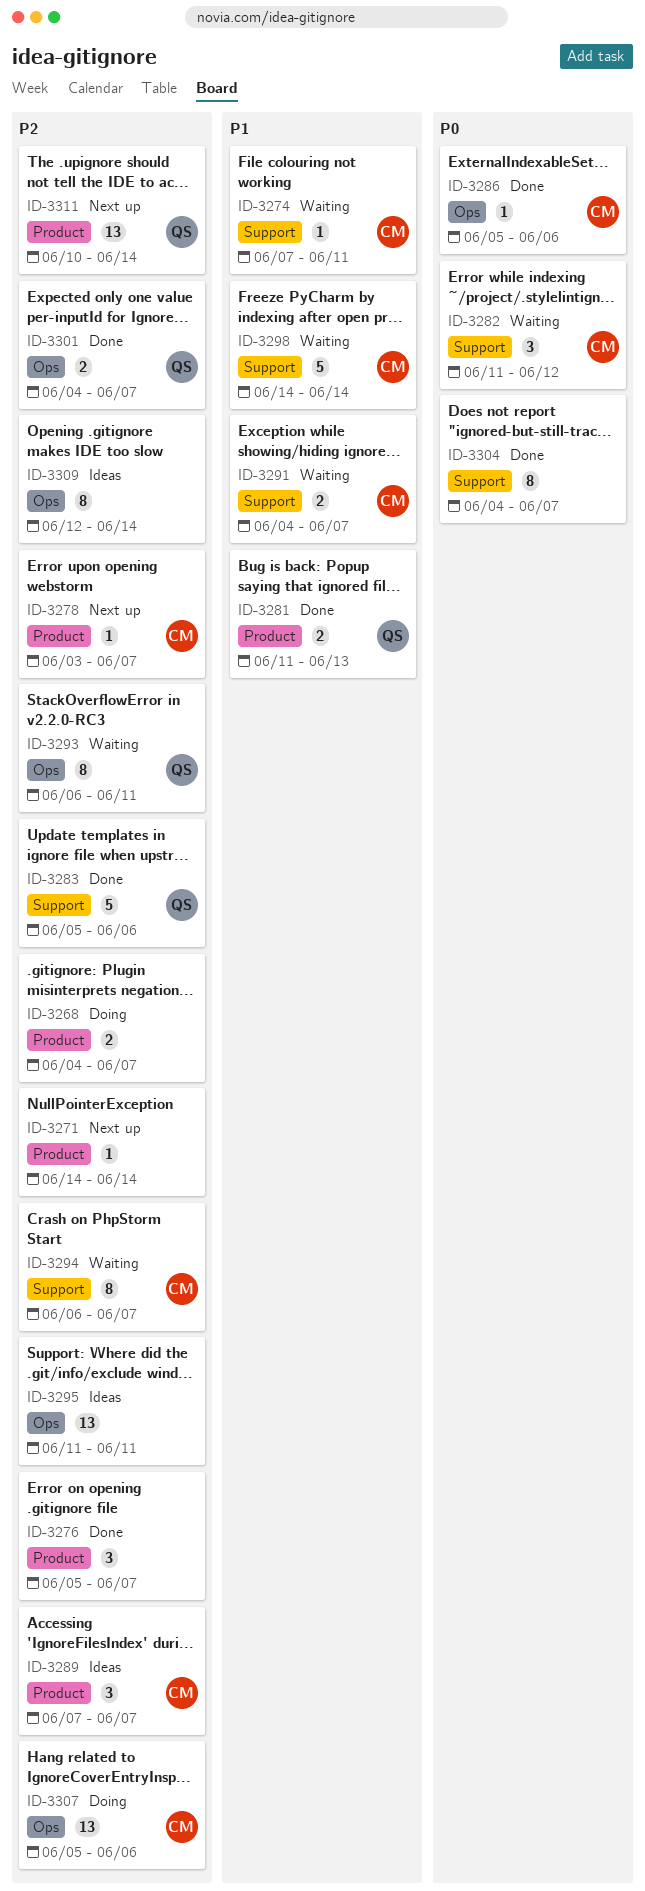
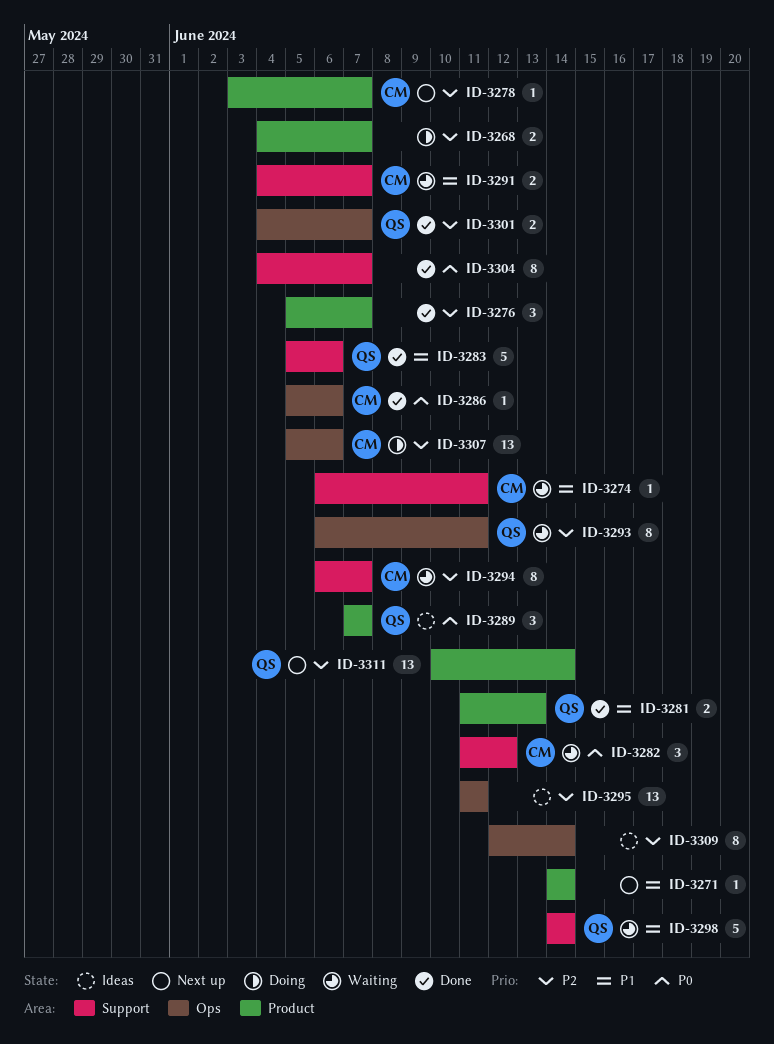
ID-3271, priority: P2 -> P1
ID-3274, start: Jun 7 -> Jun 6
ID-3283, priority: P2 -> P1
ID-3289, owner: CM -> QS
ID-3289, priority: P2 -> P0
ID-3298, owner: CM -> QS

